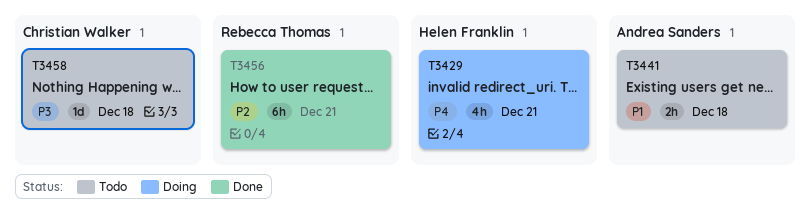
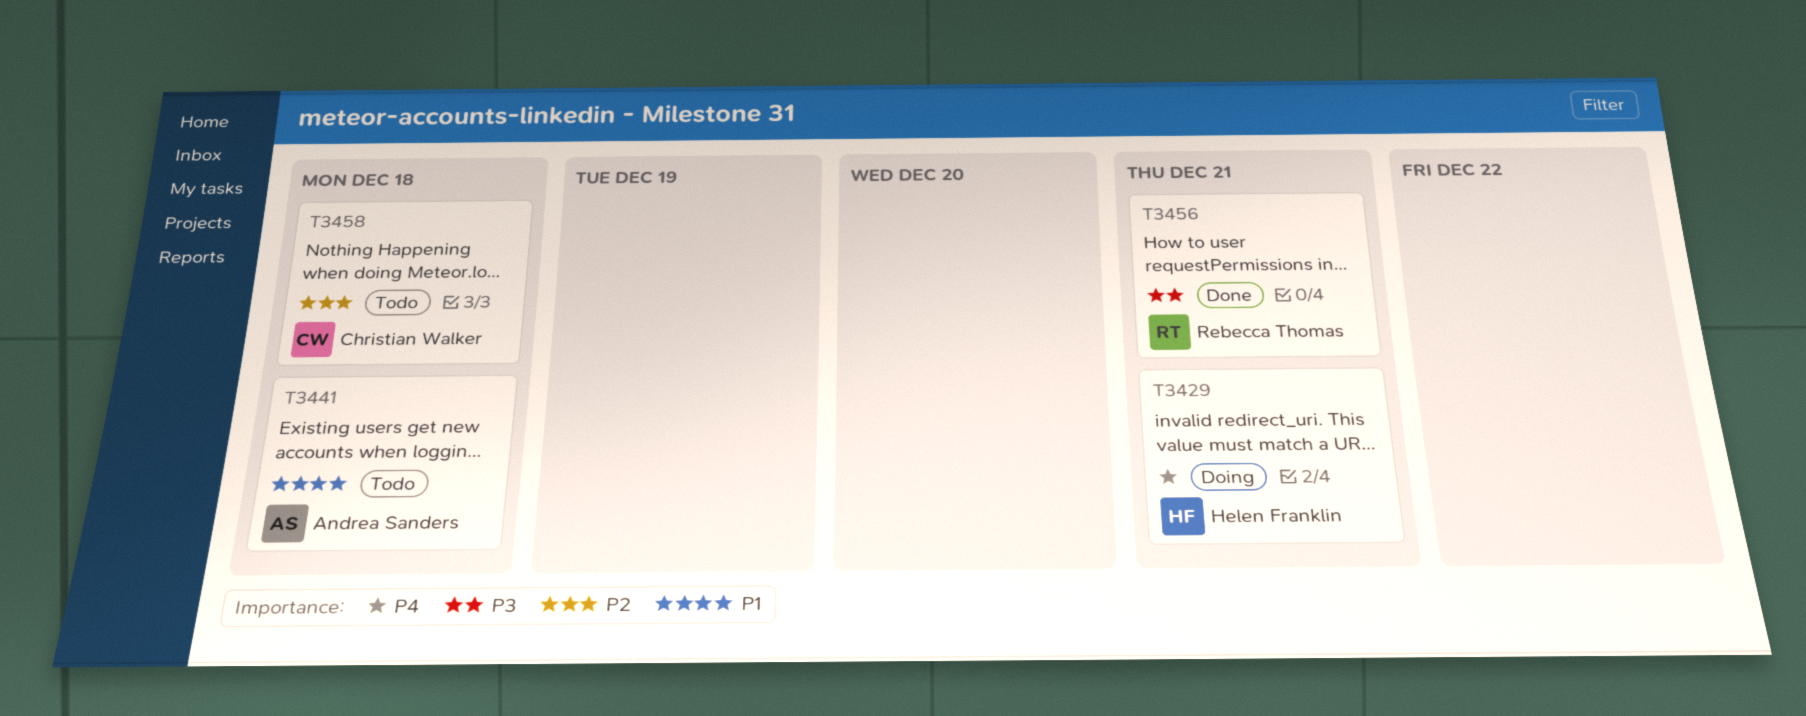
T3456, priority: P2 -> P3
T3458, priority: P3 -> P2

